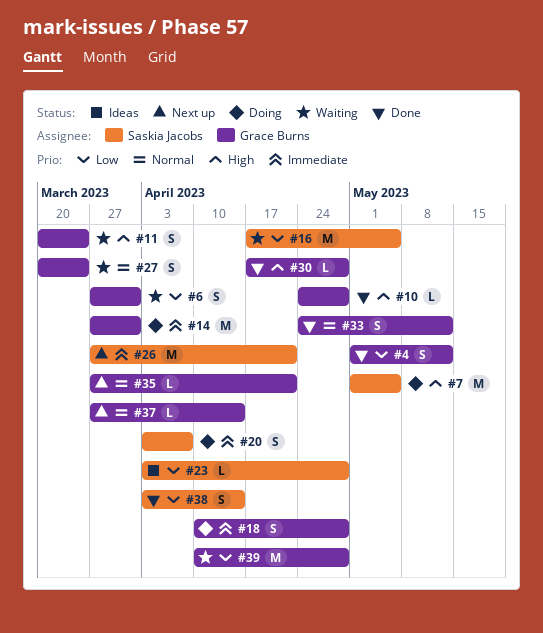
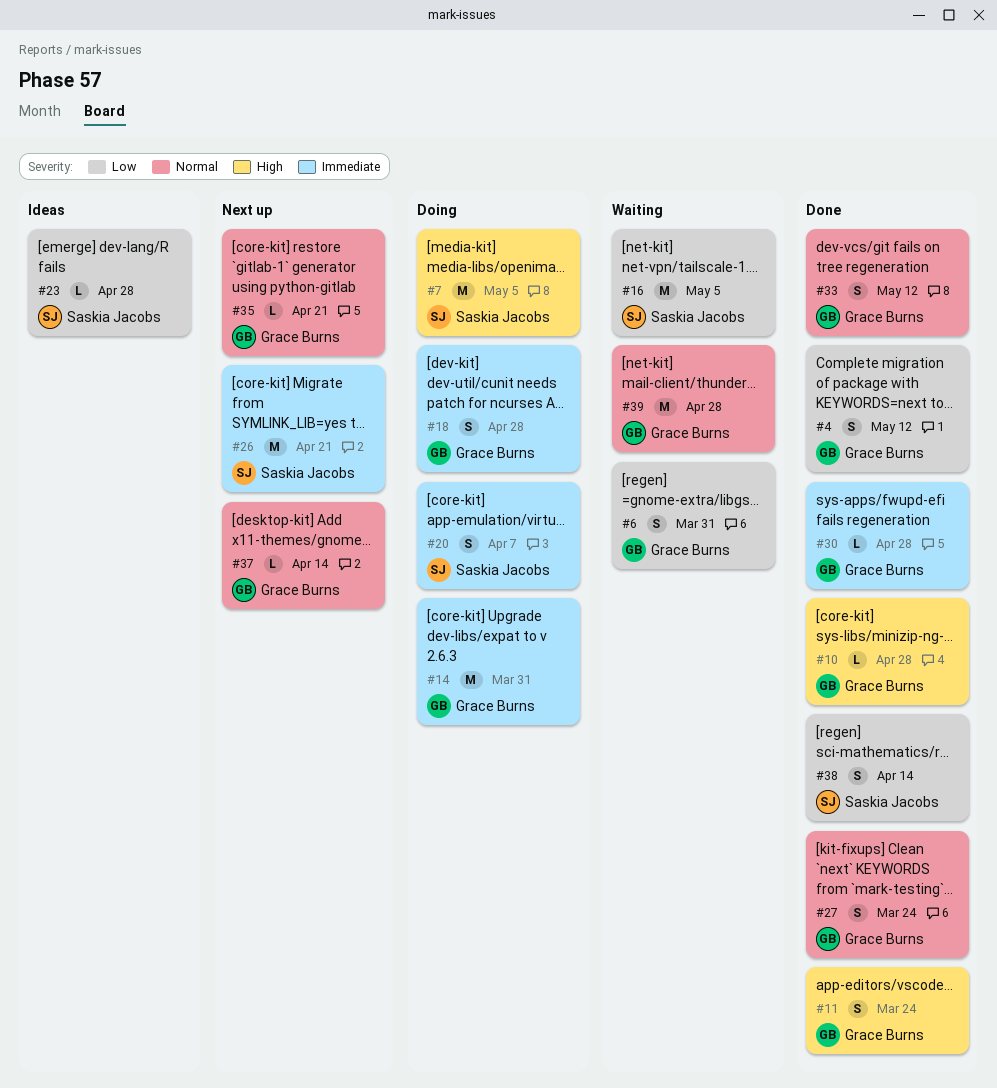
#11, status: Waiting -> Done
#27, status: Waiting -> Done
#30, priority: High -> Immediate
#39, priority: Low -> Normal

